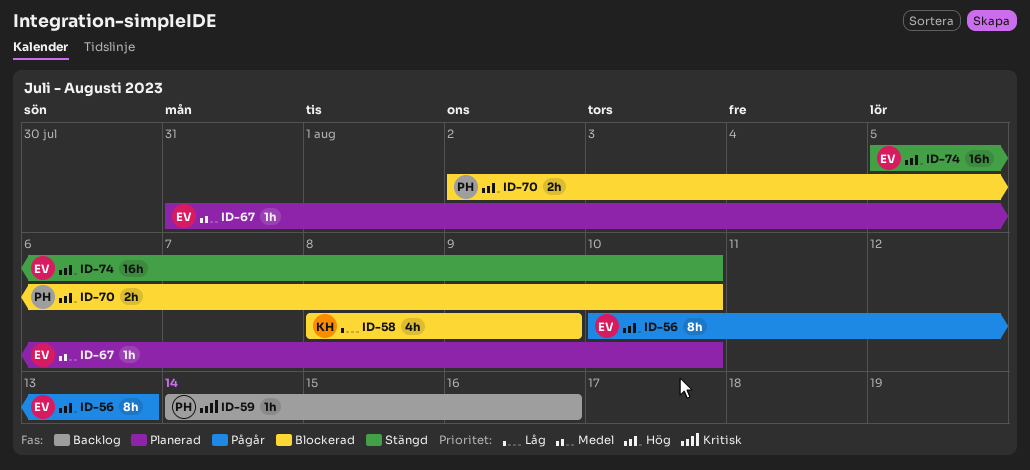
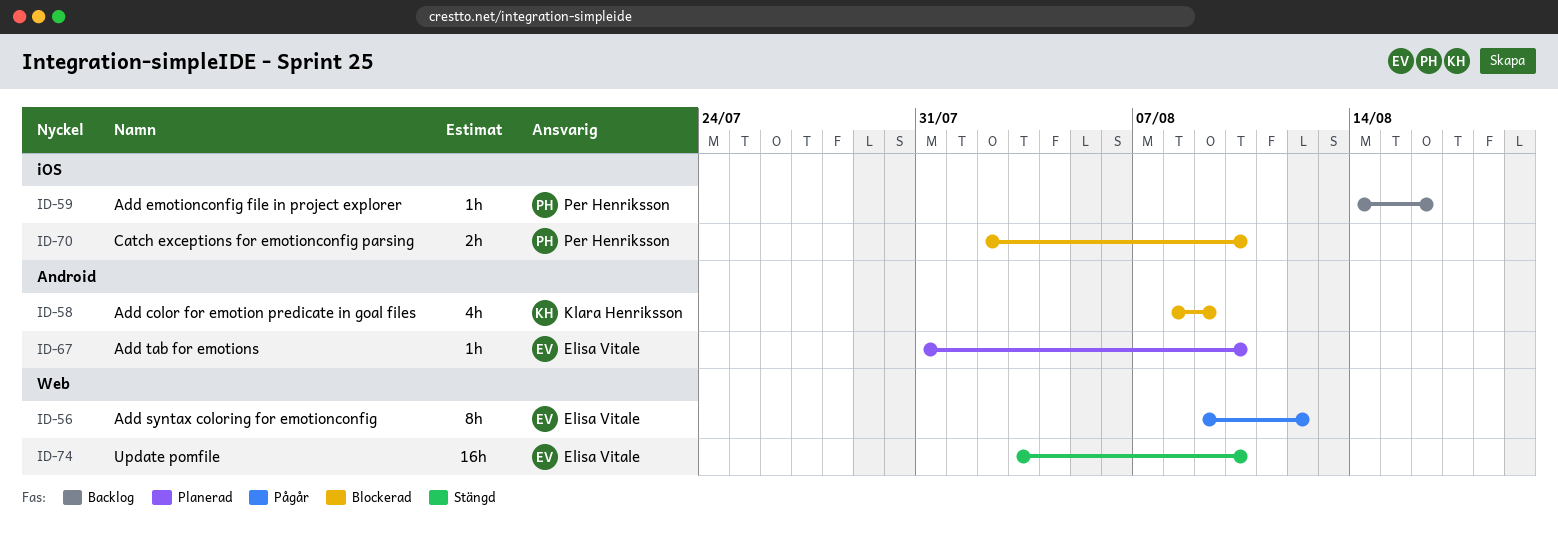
ID-56, start: Aug 10 -> Aug 9
ID-56, due: Aug 13 -> Aug 12
ID-74, start: Aug 5 -> Aug 3

